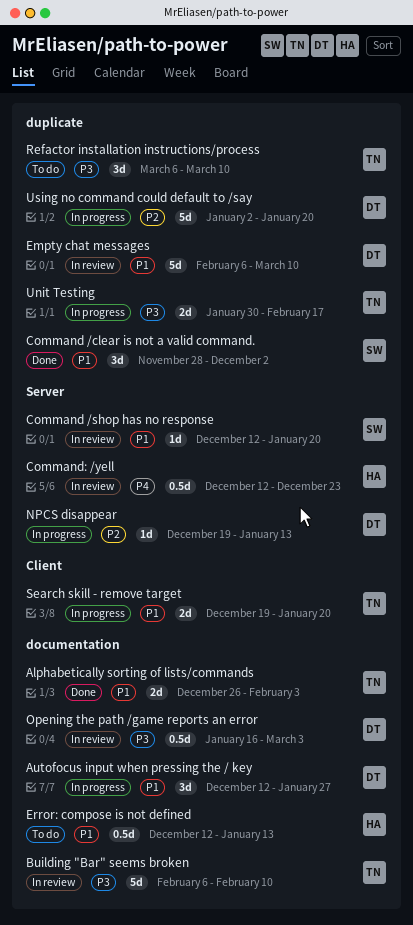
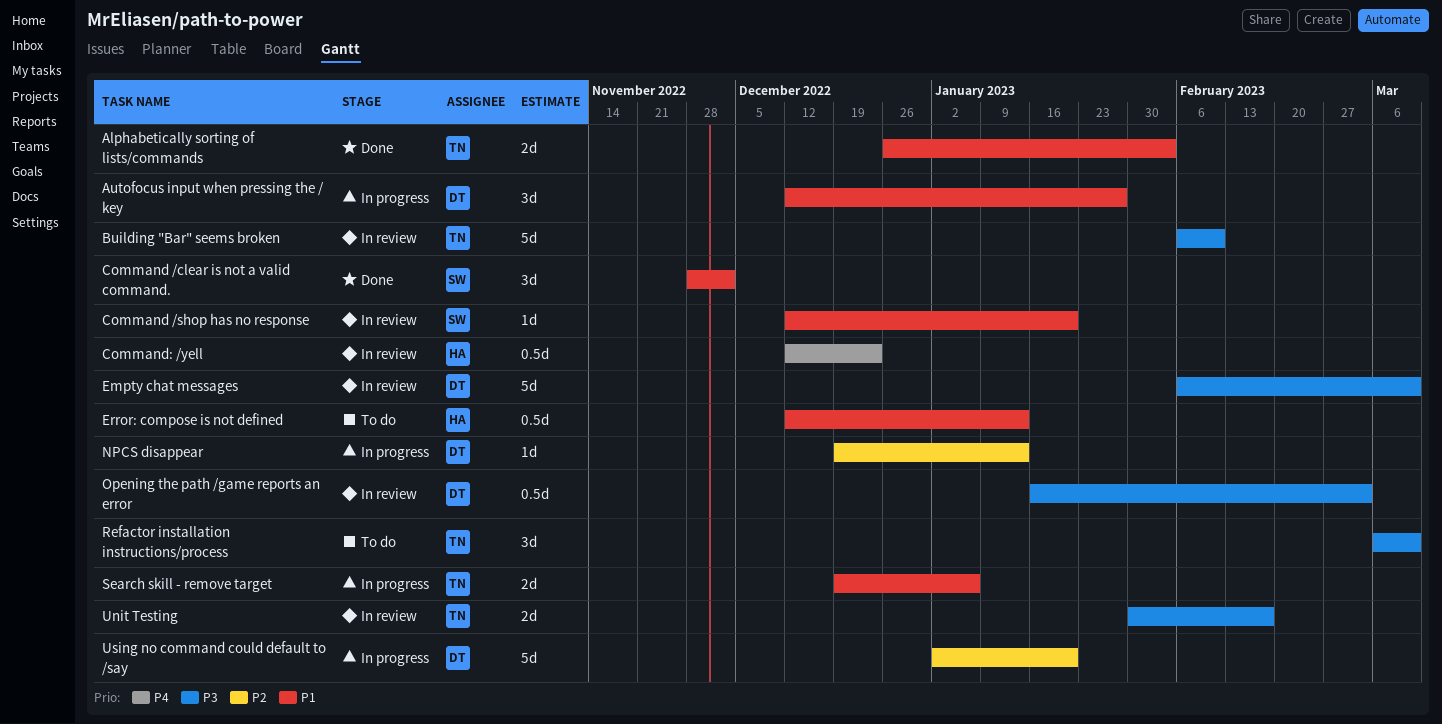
Empty chat messages, priority: P1 -> P3
Search skill - remove target, due: Jan 20 -> Jan 6
Unit Testing, status: In progress -> In review

